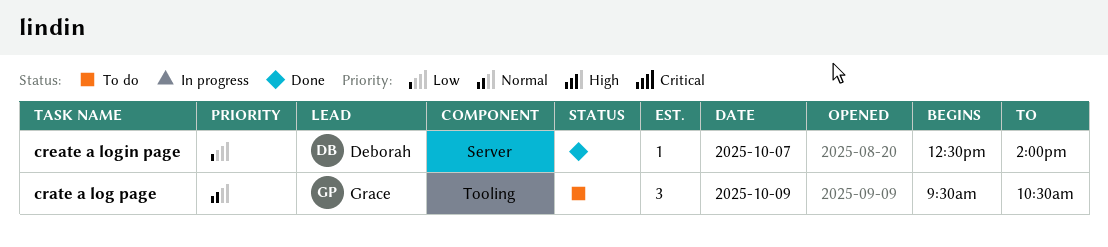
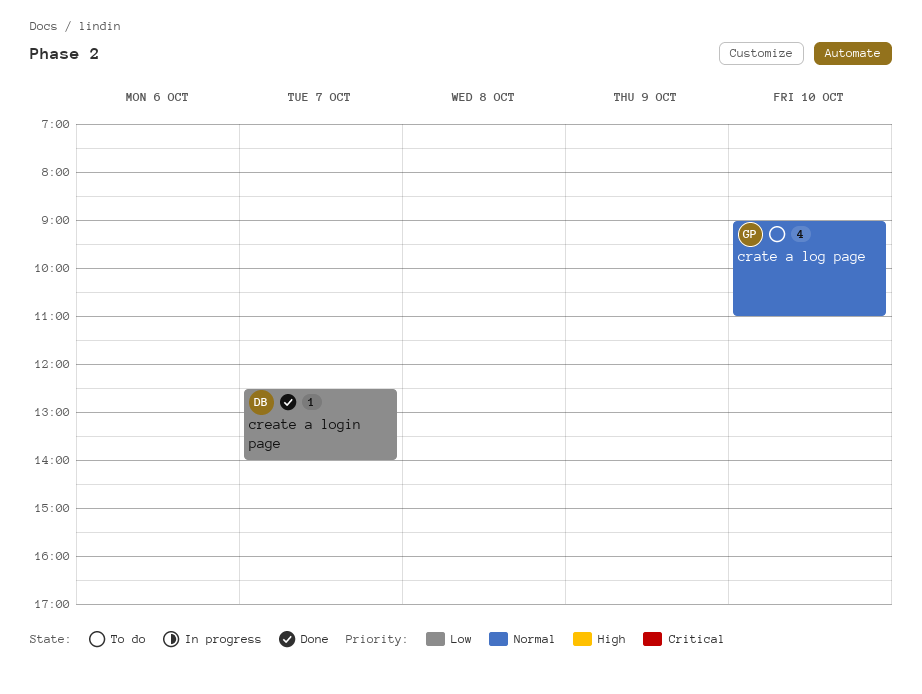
crate a log page, estimate: 3 -> 4
crate a log page, day: Oct 9 -> Oct 10
crate a log page, begins: 09:30 -> 09:00
crate a log page, ends: 10:30 -> 11:00

